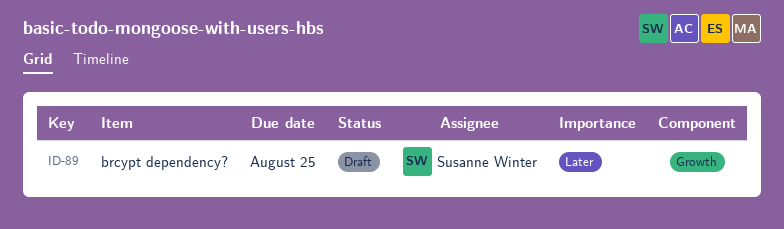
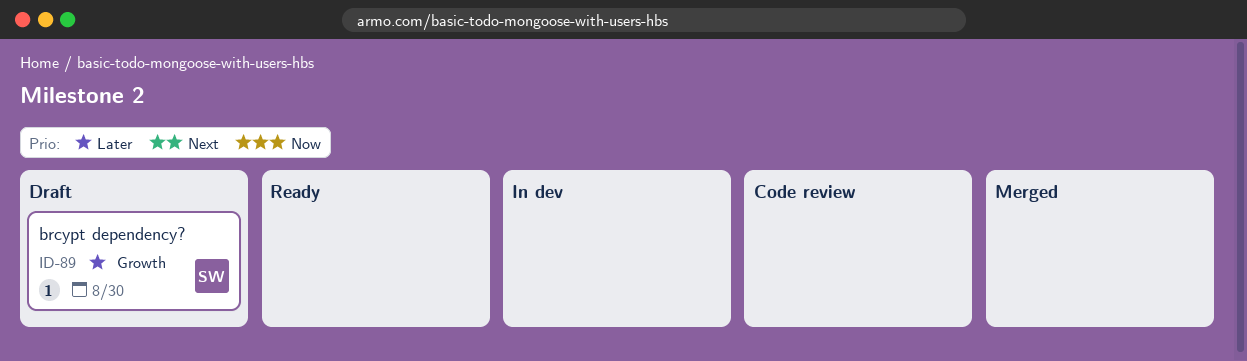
ID-89, due: Aug 25 -> Aug 30

